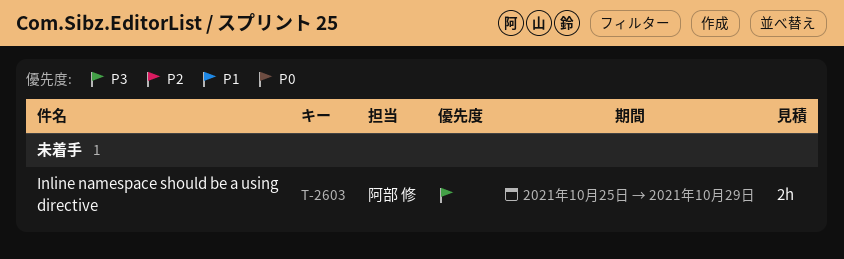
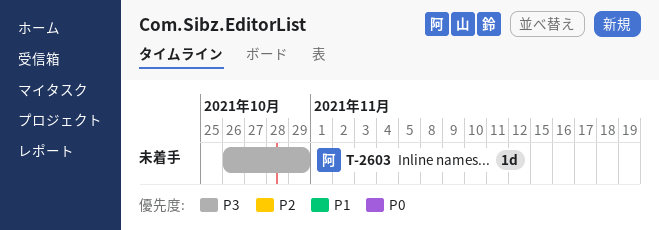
T-2603, estimate: 2h -> 1d
T-2603, start: Oct 25 -> Oct 26

